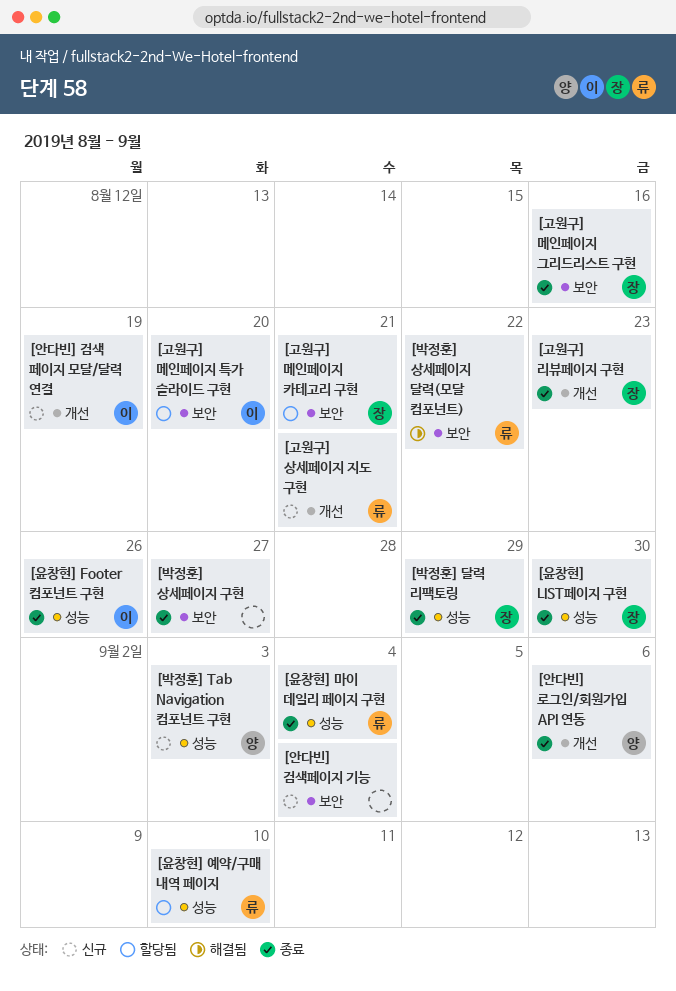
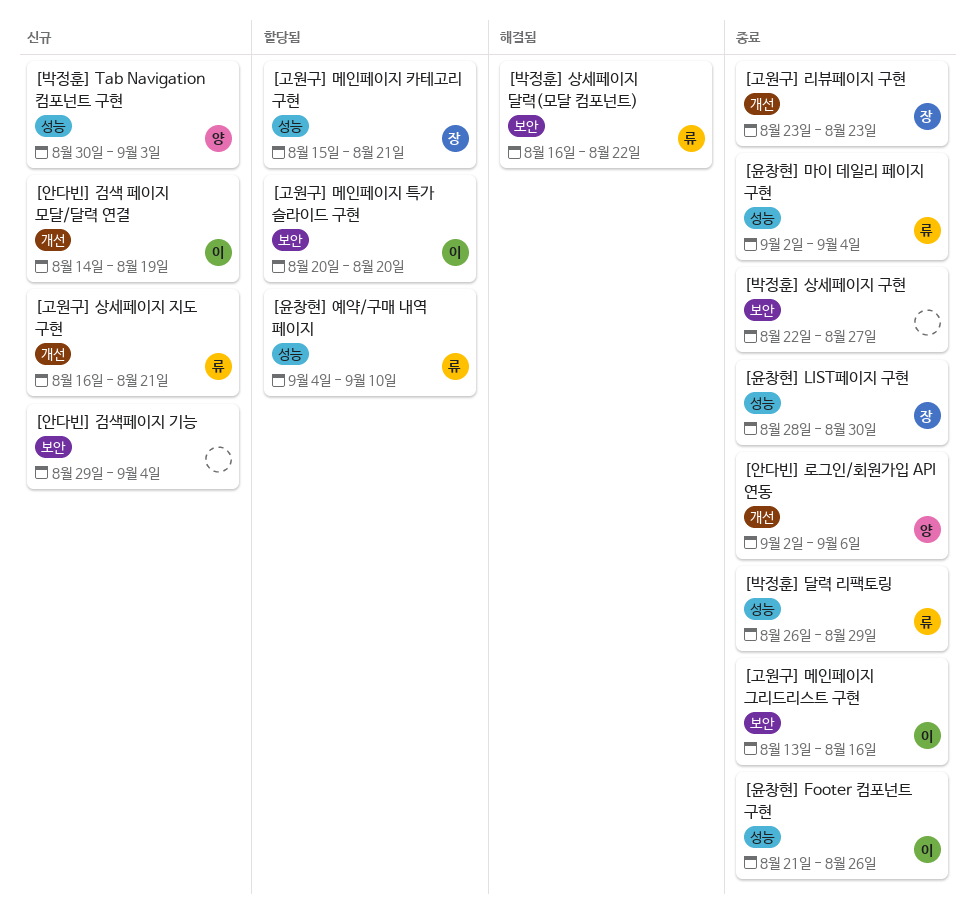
[고원구] 메인페이지 그리드리스트 구현, owner: 장 -> 이
[고원구] 메인페이지 카테고리 구현, label: 보안 -> 성능
[박정훈] 달력 리팩토링, owner: 장 -> 류

